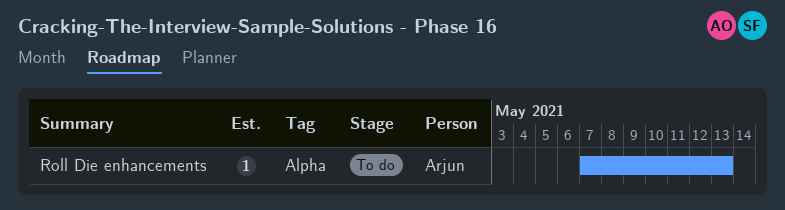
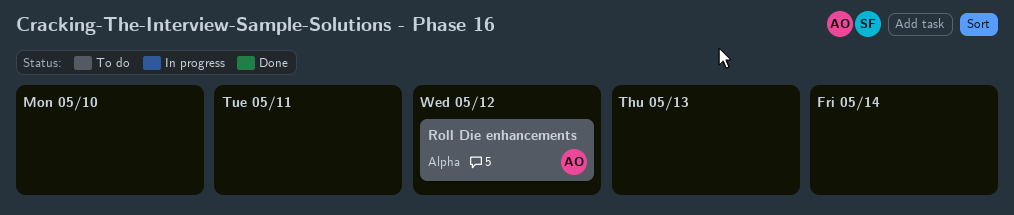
Roll Die enhancements, due: May 13 -> May 12

